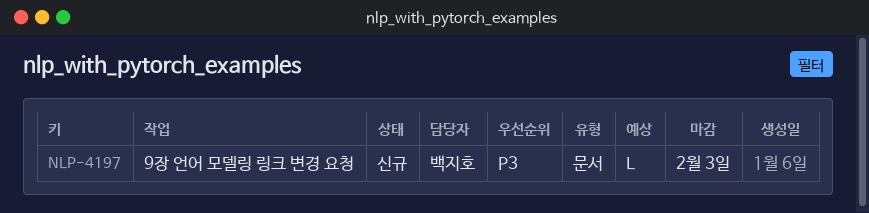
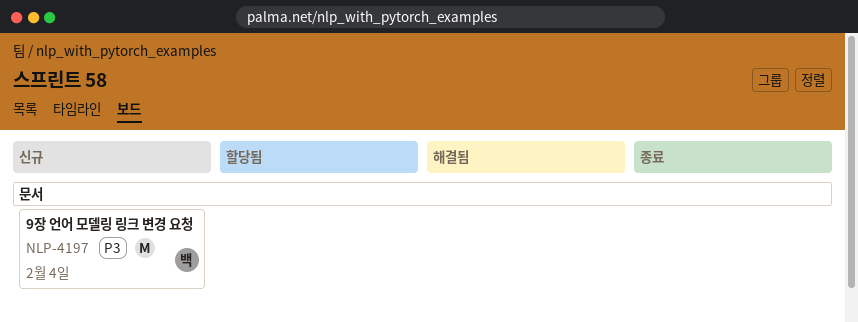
NLP-4197, estimate: L -> M
NLP-4197, due: Feb 3 -> Feb 4

